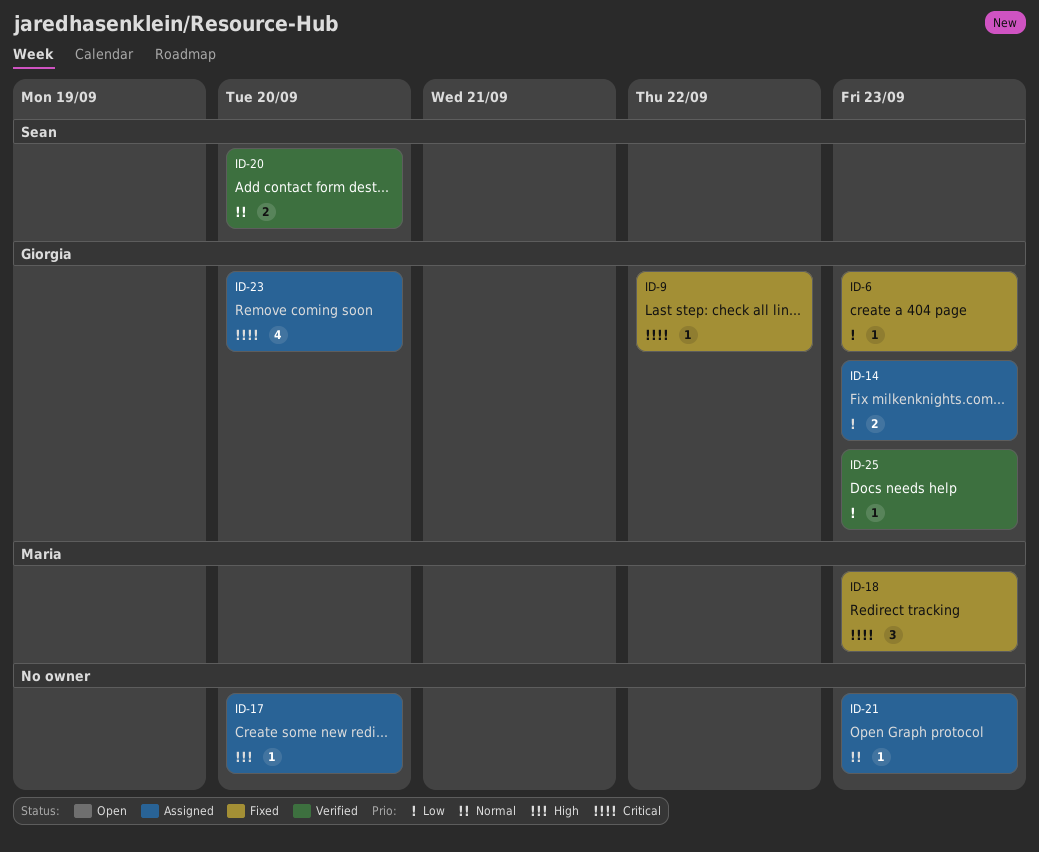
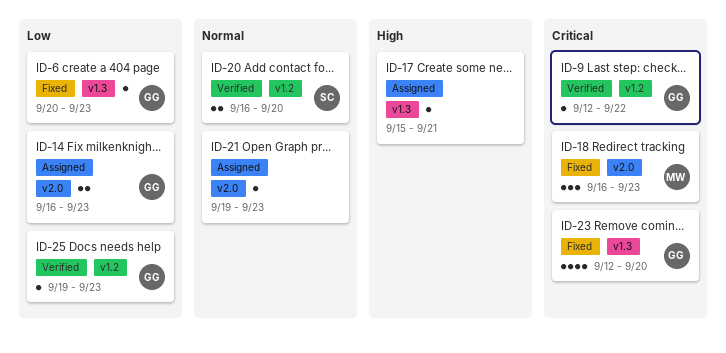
ID-9, status: Fixed -> Verified
ID-17, due: Sep 20 -> Sep 21
ID-23, status: Assigned -> Fixed

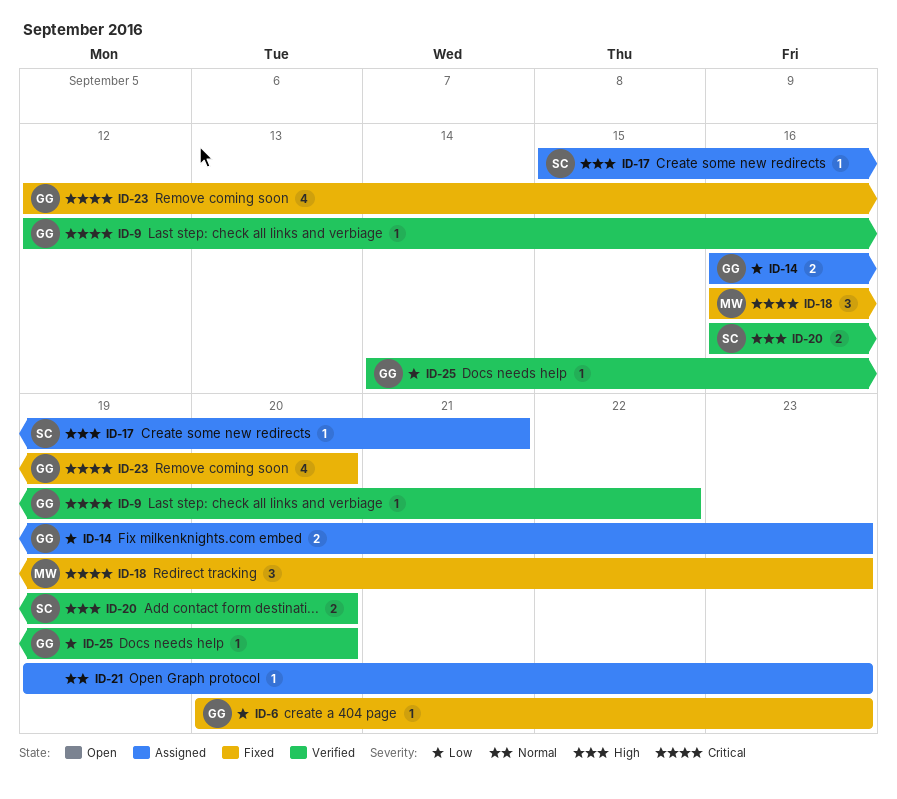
ID-17, owner: none -> SC
ID-20, priority: Normal -> High
ID-25, start: Sep 19 -> Sep 14
ID-25, due: Sep 23 -> Sep 20

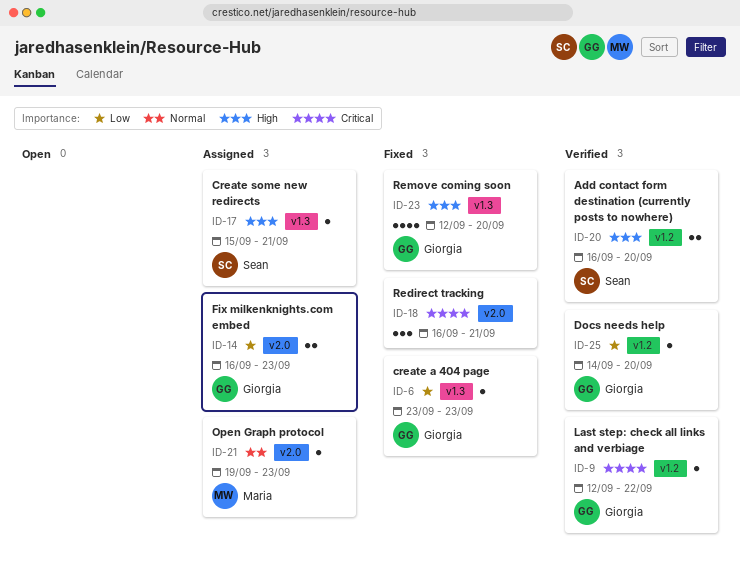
ID-6, start: Sep 20 -> Sep 23
ID-18, owner: Maria -> none
ID-18, due: Sep 23 -> Sep 21
ID-21, owner: none -> Maria
ID-23, priority: Critical -> High

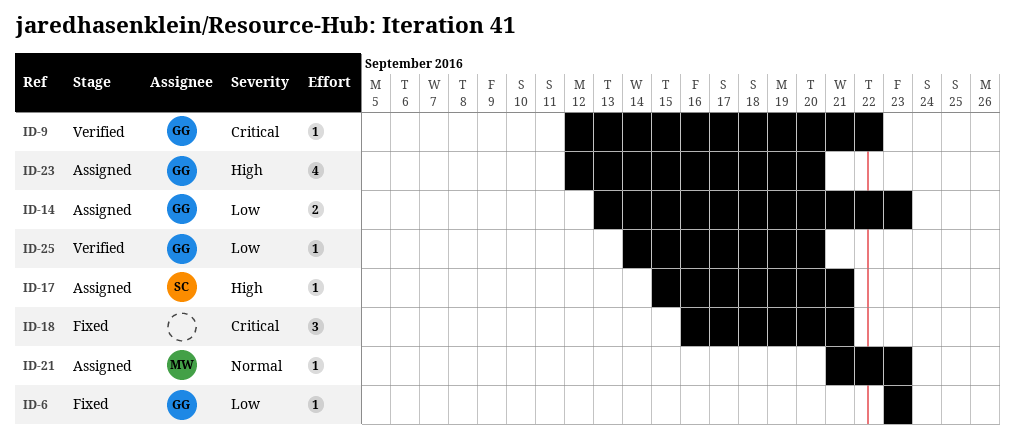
ID-14, start: Sep 16 -> Sep 13
ID-20: present -> none
ID-21, start: Sep 19 -> Sep 21
ID-23, status: Fixed -> Assigned

